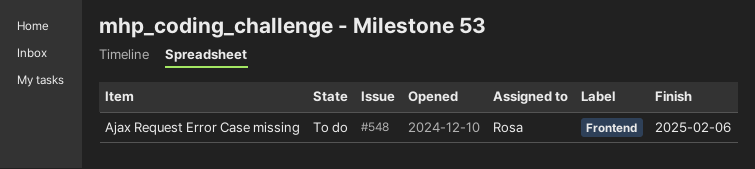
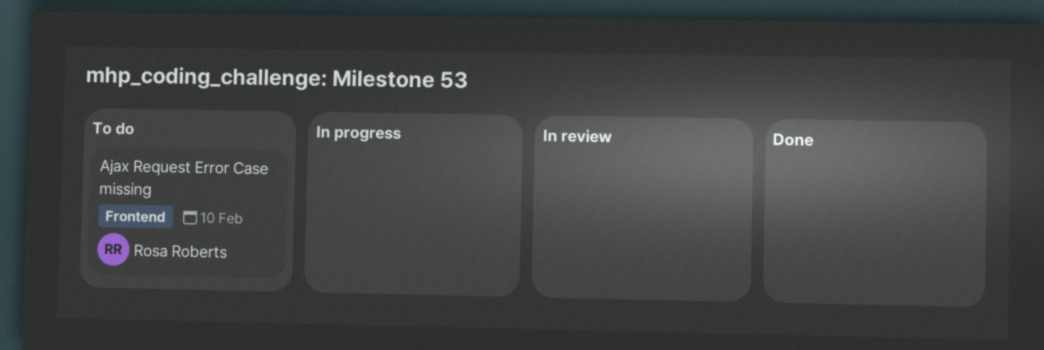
Ajax Request Error Case missing, due: Feb 6 -> Feb 10

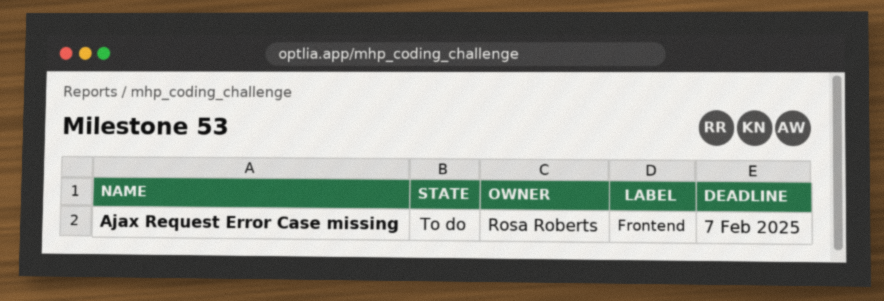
Ajax Request Error Case missing, due: Feb 10 -> Feb 7

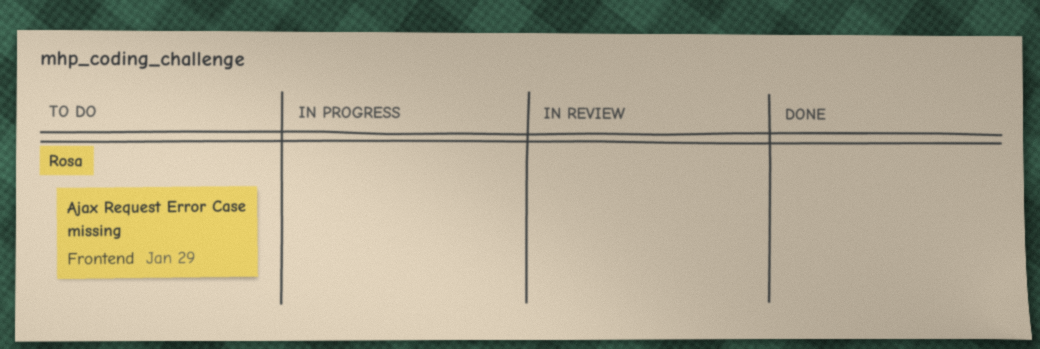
Ajax Request Error Case missing, due: Feb 7 -> Jan 29

